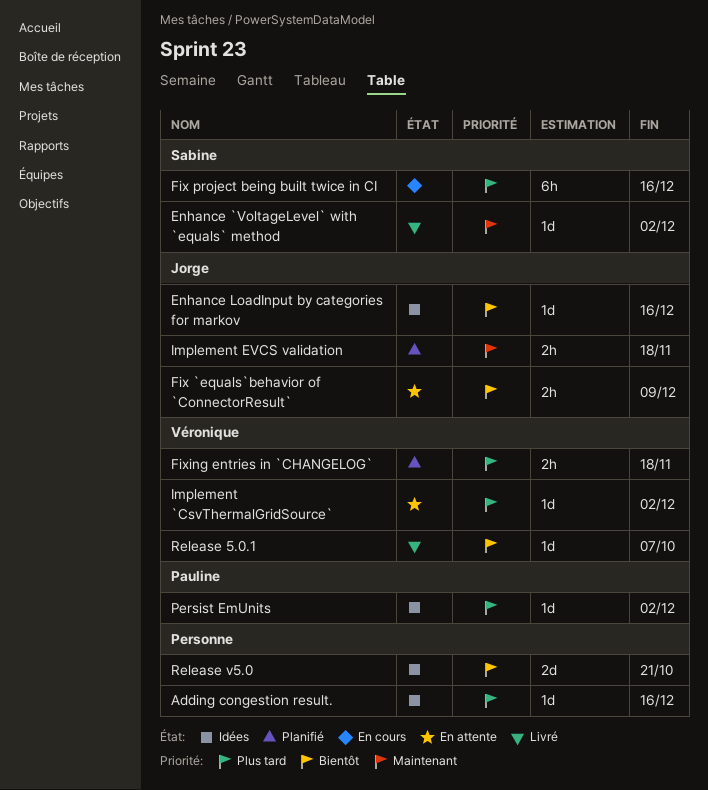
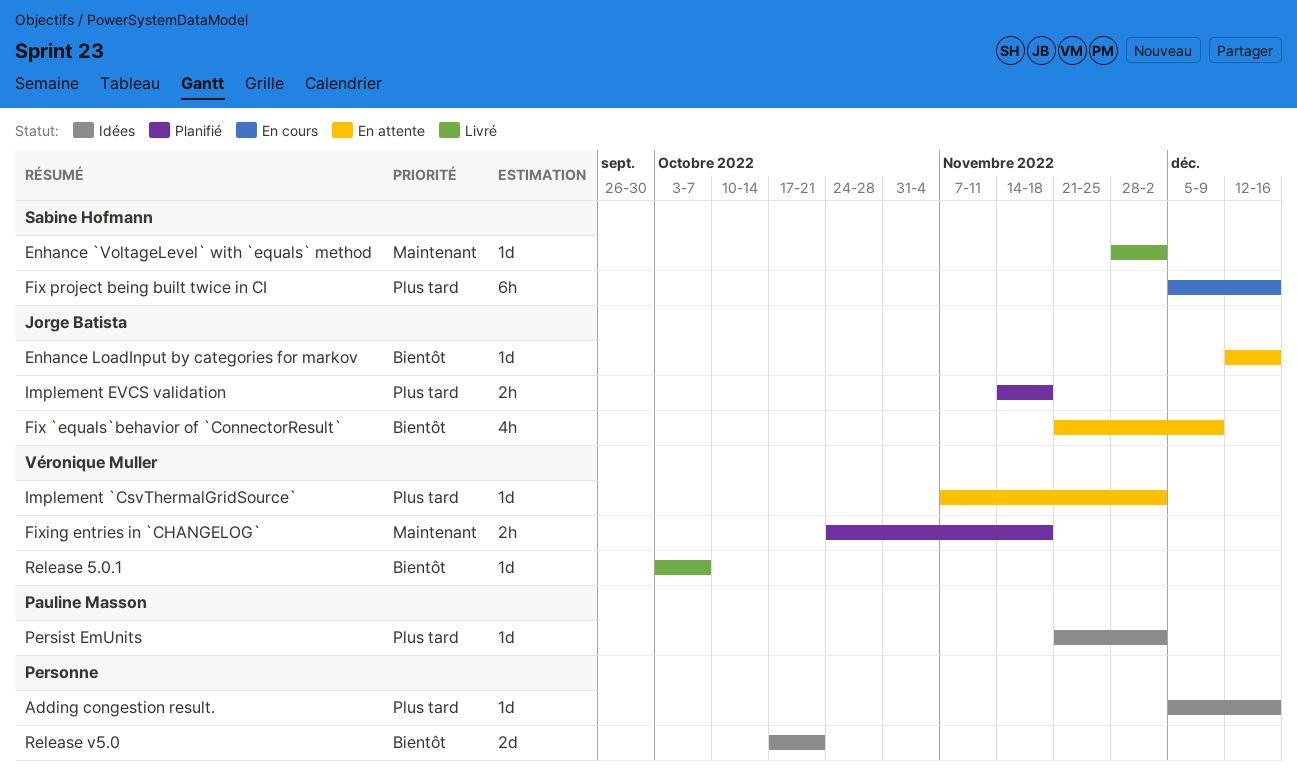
Enhance LoadInput by categories for markov, status: Idées -> En attente
Fix `equals`behavior of `ConnectorResult`, estimate: 2h -> 4h
Fixing entries in `CHANGELOG`, priority: Plus tard -> Maintenant
Implement EVCS validation, priority: Maintenant -> Plus tard

